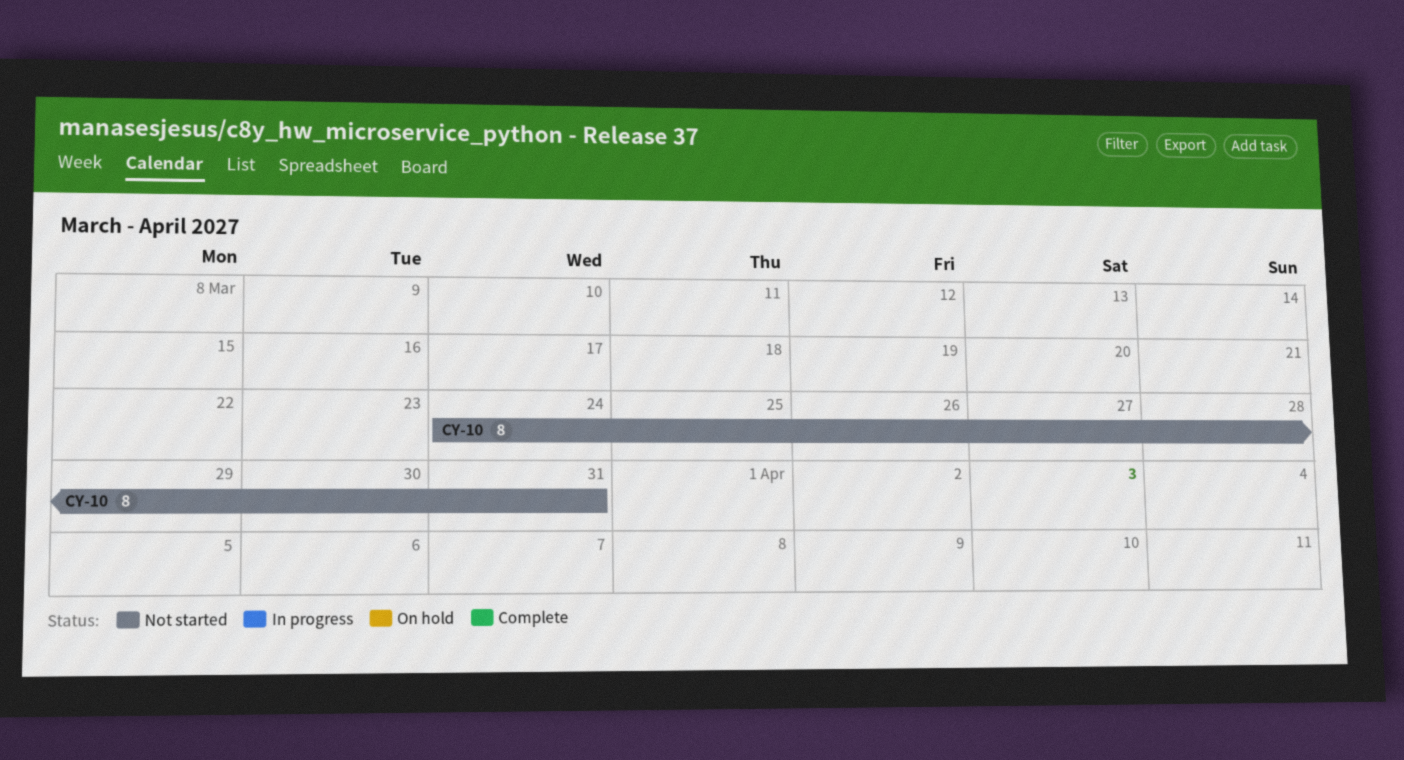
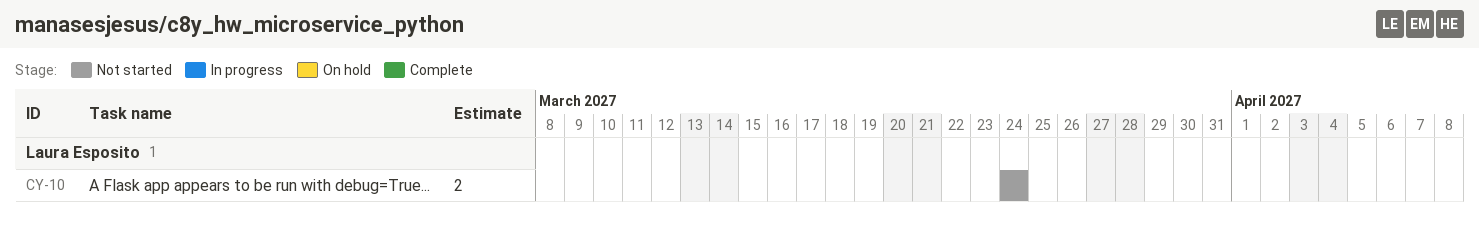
CY-10, estimate: 8 -> 2
CY-10, due: Mar 31 -> Mar 24

